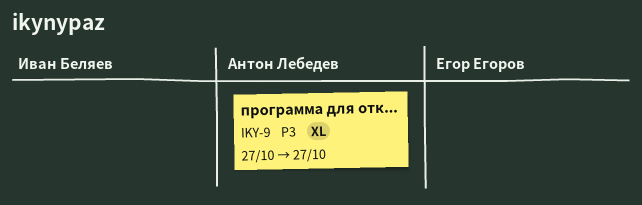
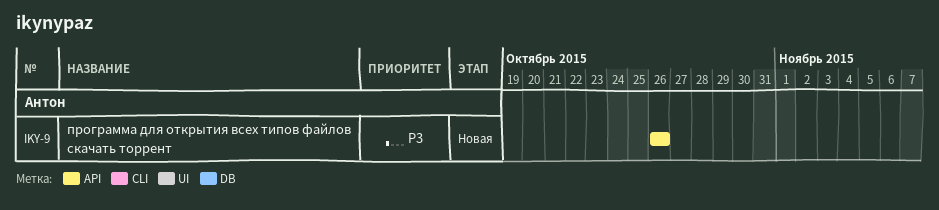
IKY-9, start: Oct 27 -> Oct 26
IKY-9, due: Oct 27 -> Oct 26

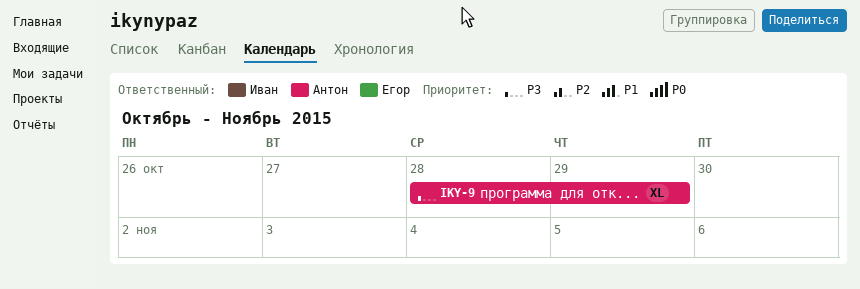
IKY-9, start: Oct 26 -> Oct 28
IKY-9, due: Oct 26 -> Oct 29

